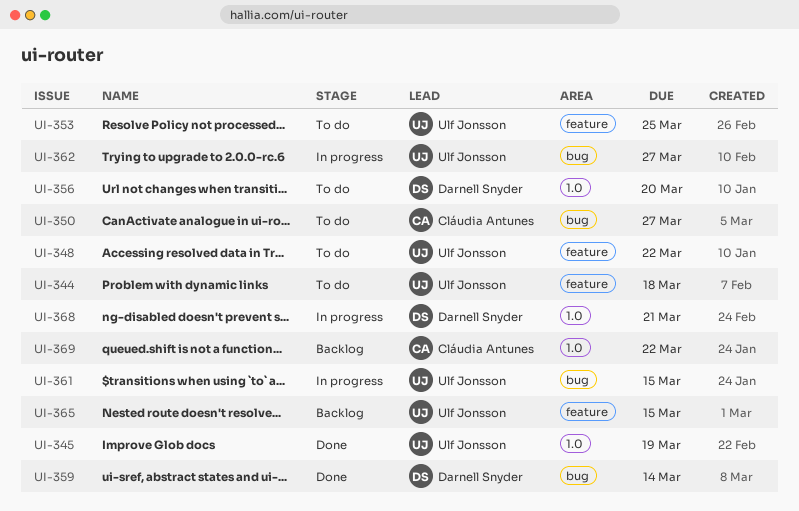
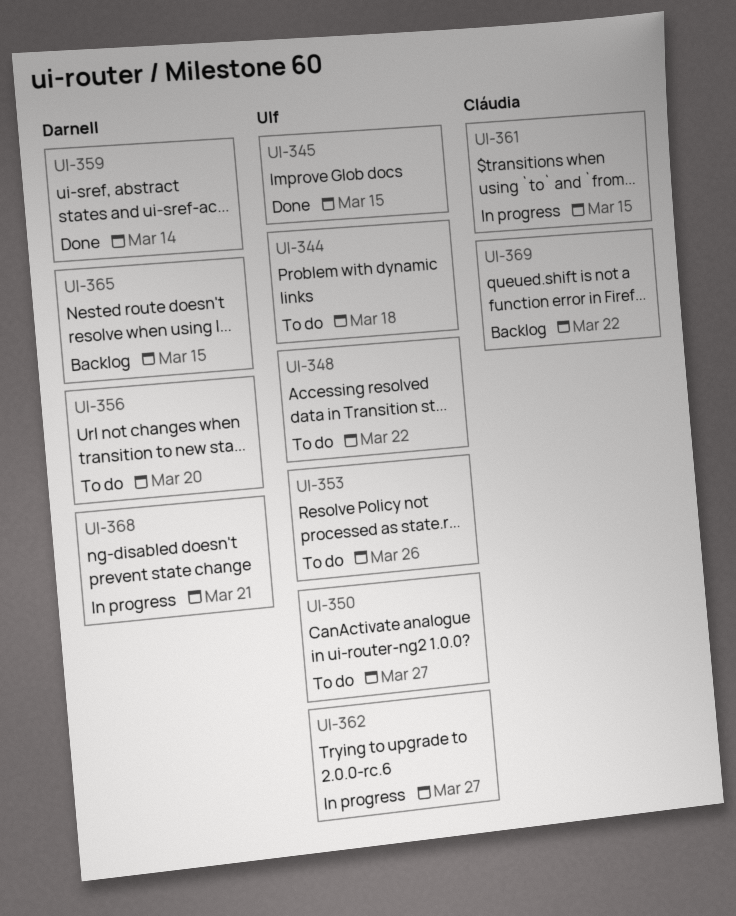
UI-345, due: Mar 19 -> Mar 15
UI-350, owner: Cláudia Antunes -> Ulf Jonsson
UI-353, due: Mar 25 -> Mar 26
UI-361, owner: Ulf Jonsson -> Cláudia Antunes
UI-365, owner: Ulf Jonsson -> Darnell Snyder

